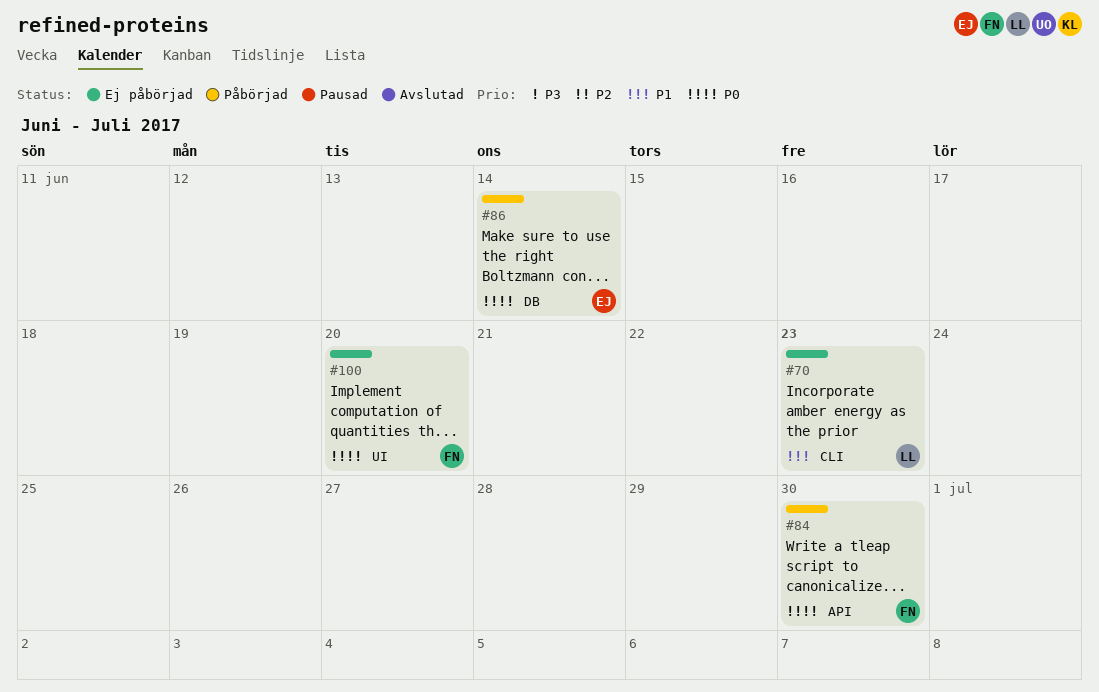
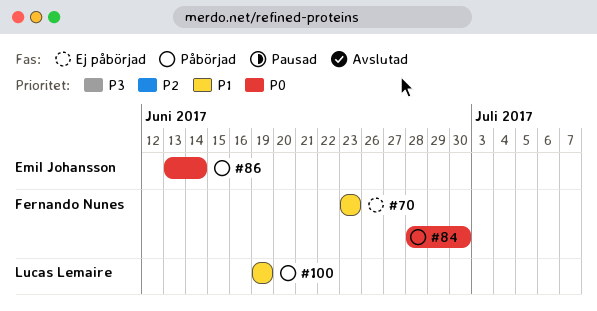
#70, owner: Lucas Lemaire -> Fernando Nunes
#100, status: Ej påbörjad -> Påbörjad
#100, owner: Fernando Nunes -> Lucas Lemaire
#100, priority: P0 -> P1
#100, due: Jun 20 -> Jun 19

